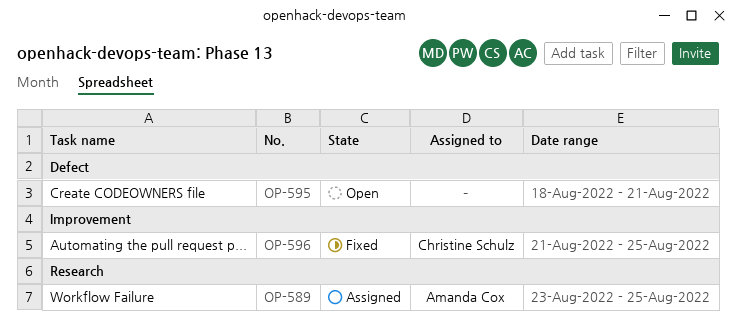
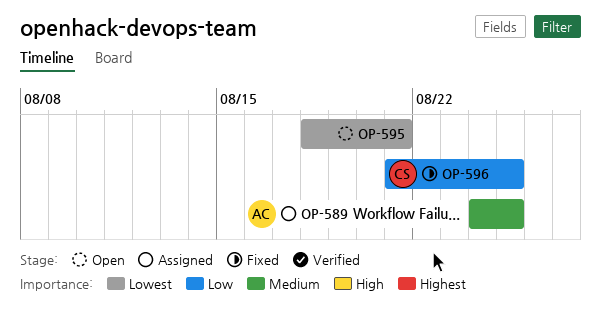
OP-589, start: Aug 23 -> Aug 24

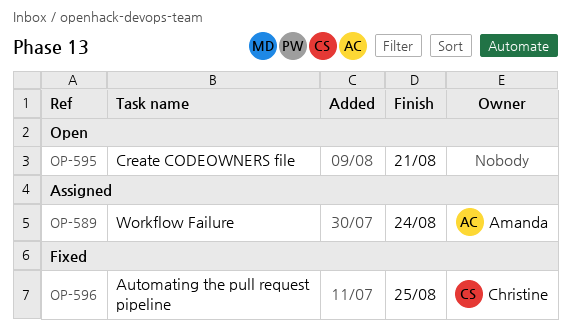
OP-589, due: Aug 25 -> Aug 24

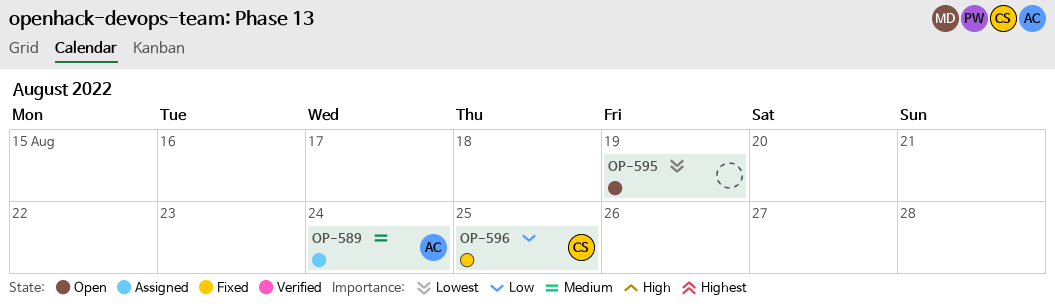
OP-595, due: Aug 21 -> Aug 19

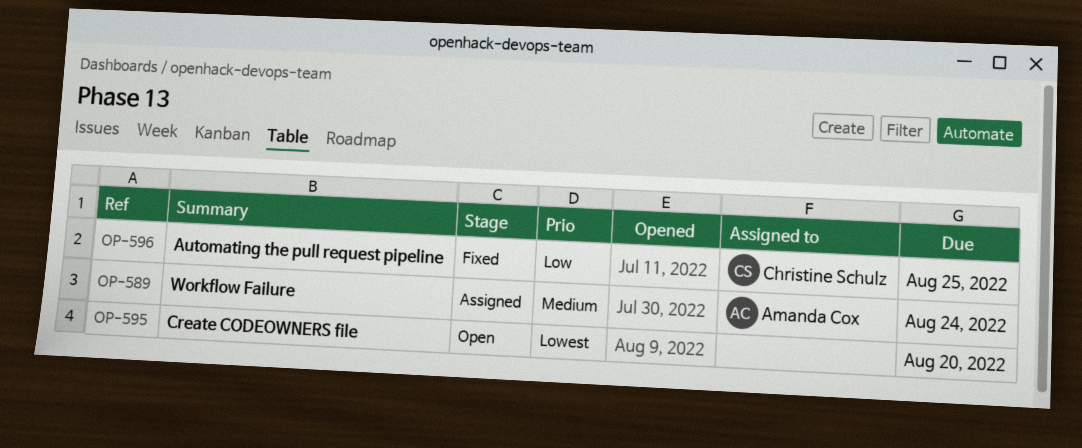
OP-595, due: Aug 19 -> Aug 20

